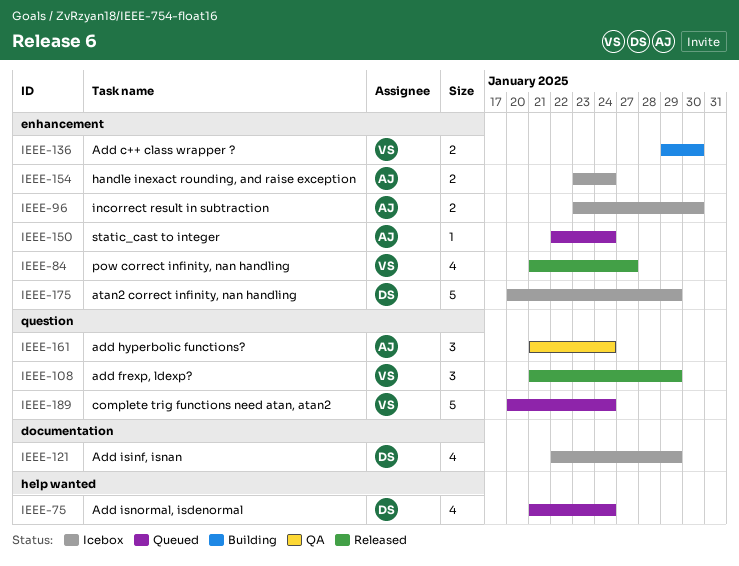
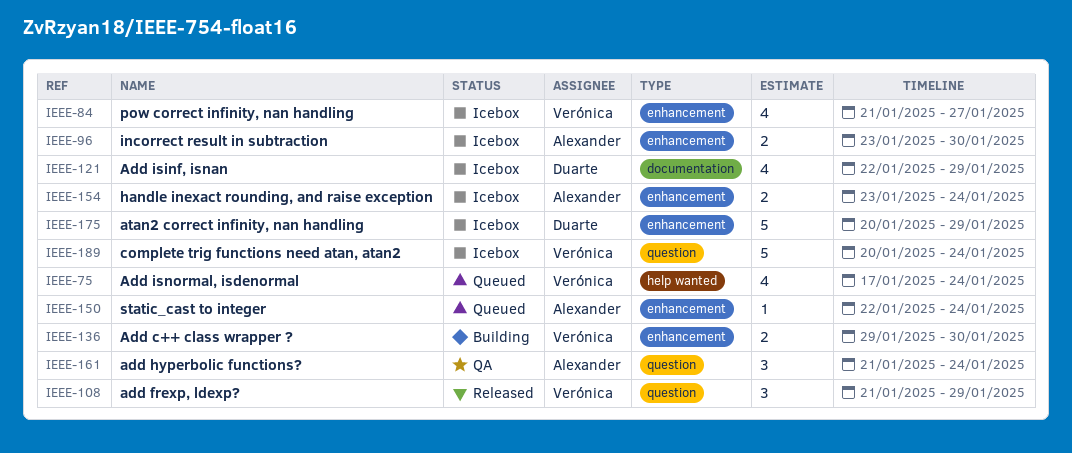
IEEE-75, owner: Duarte -> Verónica
IEEE-75, start: Jan 21 -> Jan 17
IEEE-84, status: Released -> Icebox
IEEE-189, status: Queued -> Icebox

